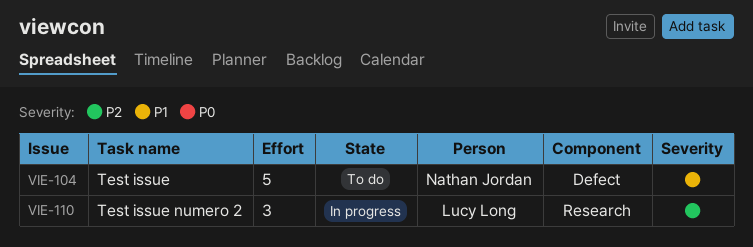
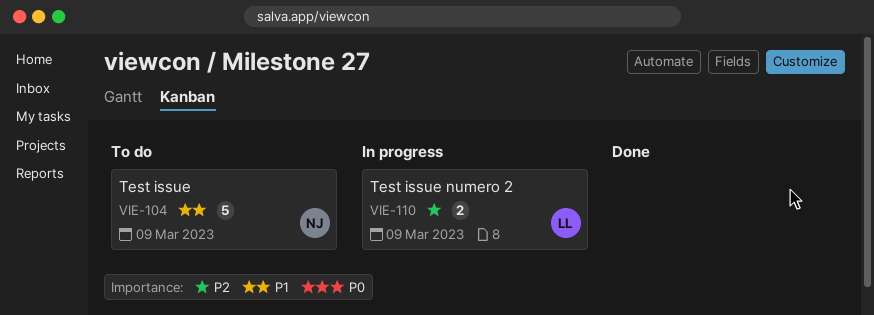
VIE-110, estimate: 3 -> 2

